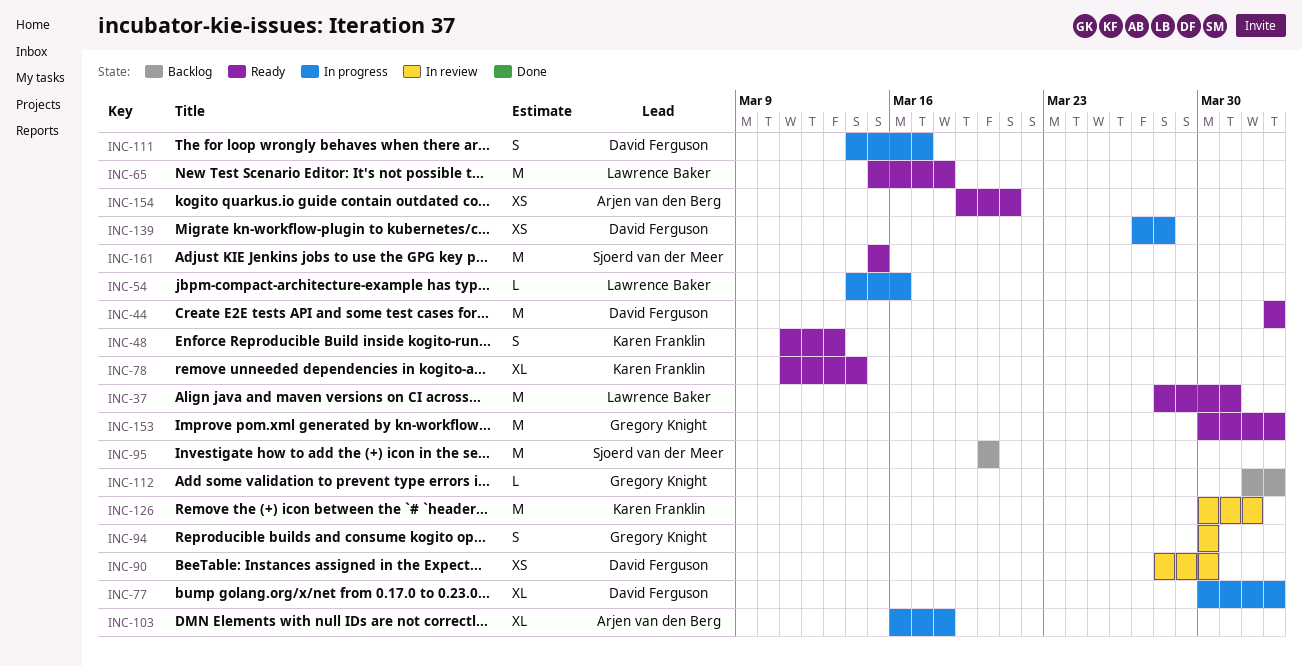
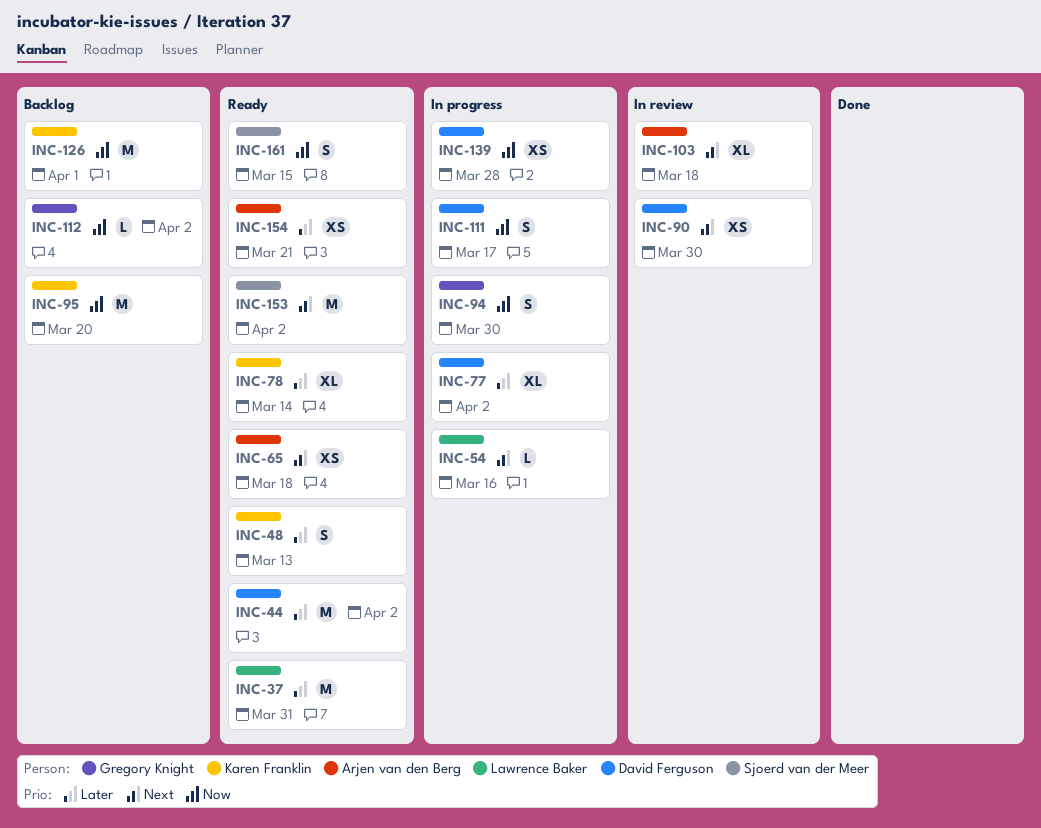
INC-65, owner: Lawrence Baker -> Arjen van den Berg
INC-65, estimate: M -> XS
INC-94, status: In review -> In progress
INC-95, owner: Sjoerd van der Meer -> Karen Franklin
INC-103, status: In progress -> In review
INC-126, status: In review -> Backlog
INC-153, owner: Gregory Knight -> Sjoerd van der Meer
INC-161, estimate: M -> S

